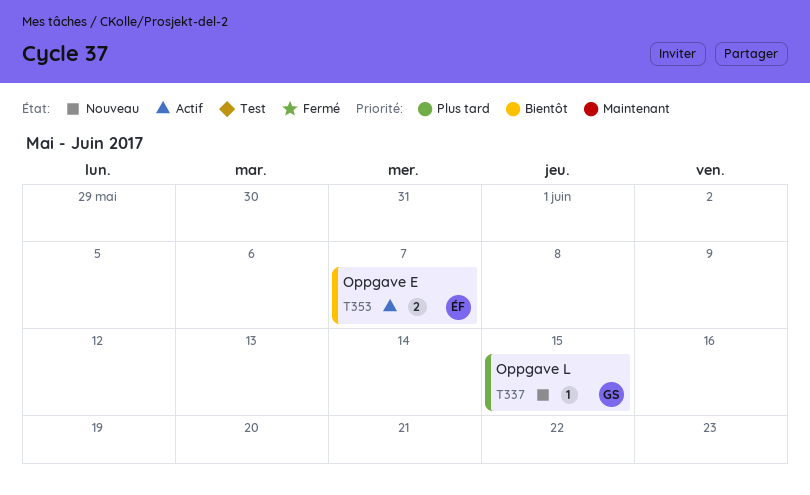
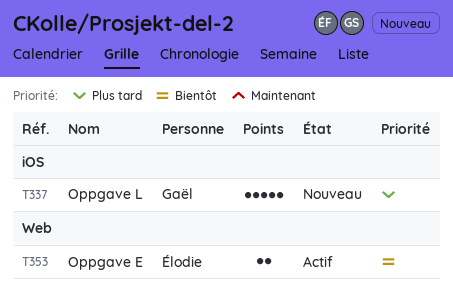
T337, estimate: 1 -> 5

